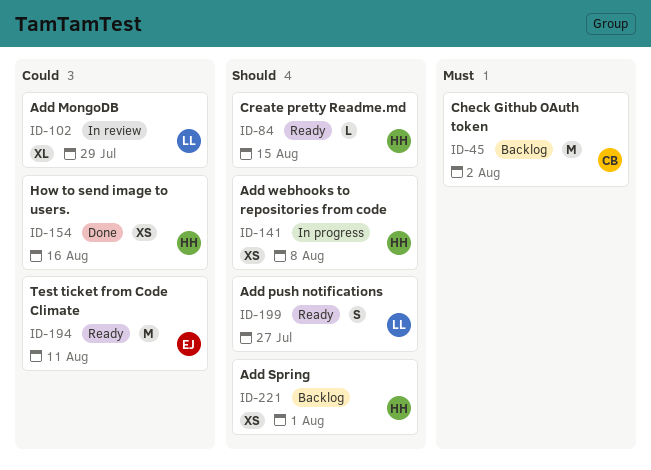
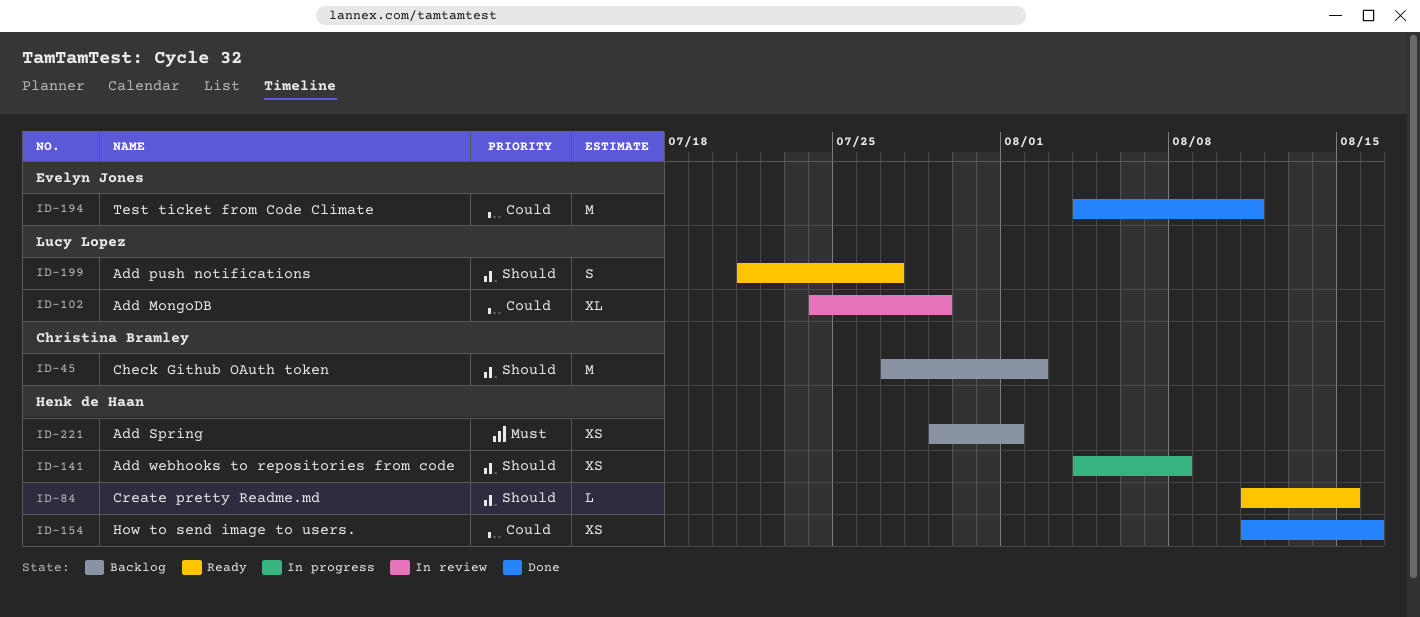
ID-45, priority: Must -> Should
ID-194, status: Ready -> Done
ID-221, priority: Should -> Must

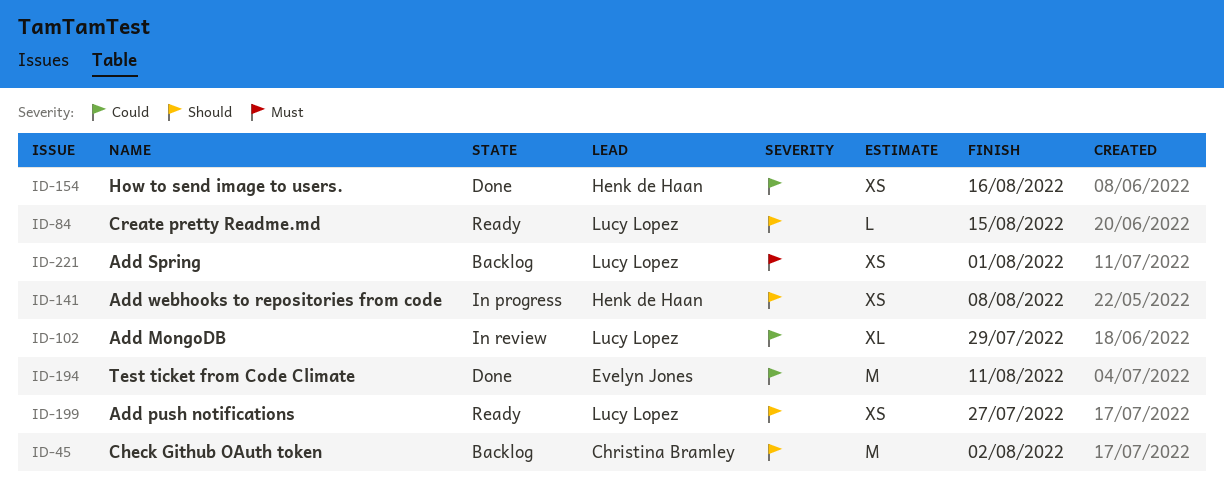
ID-84, owner: Henk de Haan -> Lucy Lopez
ID-199, estimate: S -> XS
ID-221, owner: Henk de Haan -> Lucy Lopez

